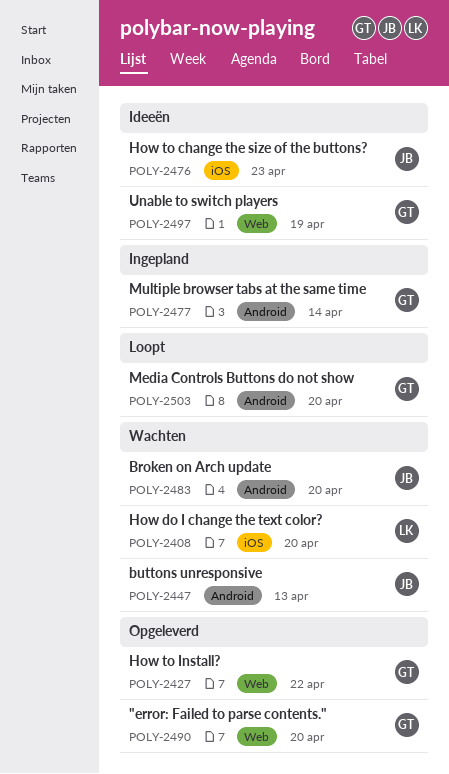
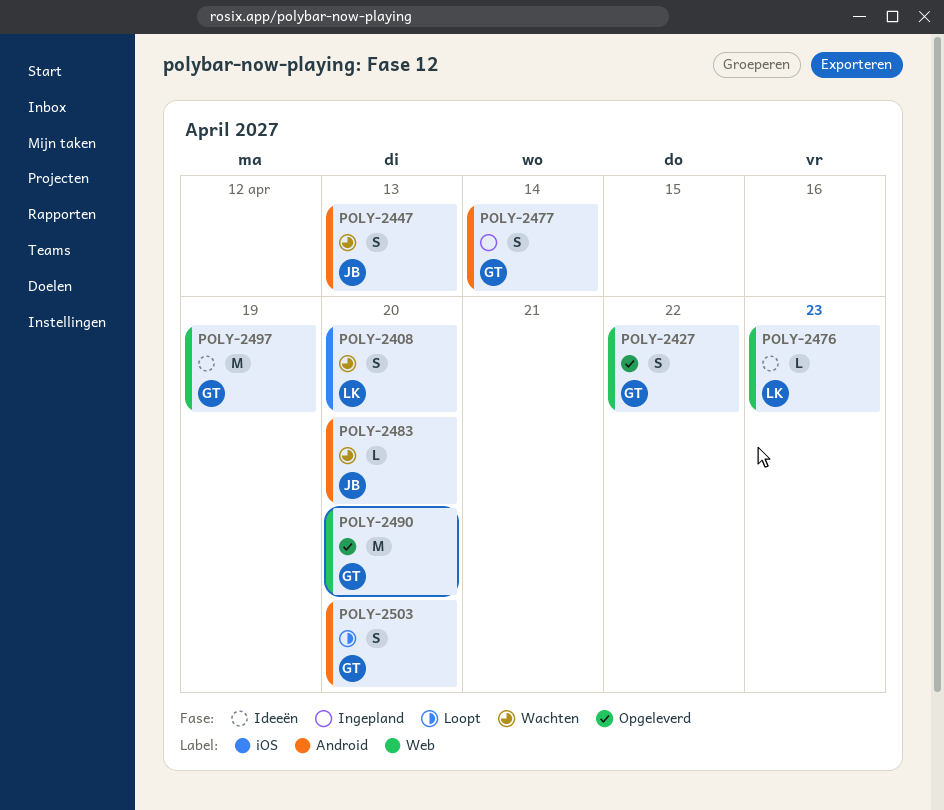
POLY-2476, owner: JB -> LK
POLY-2476, label: iOS -> Web

